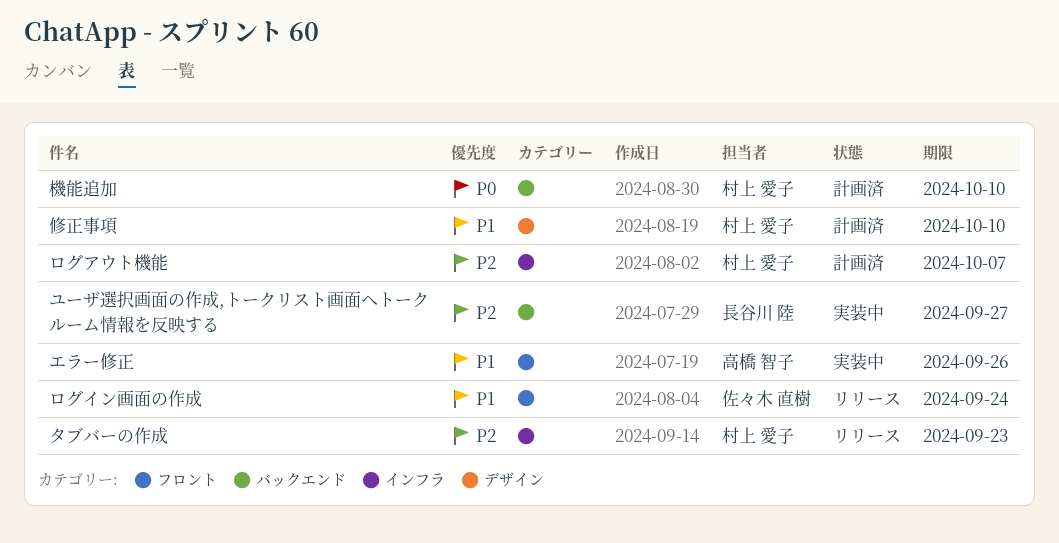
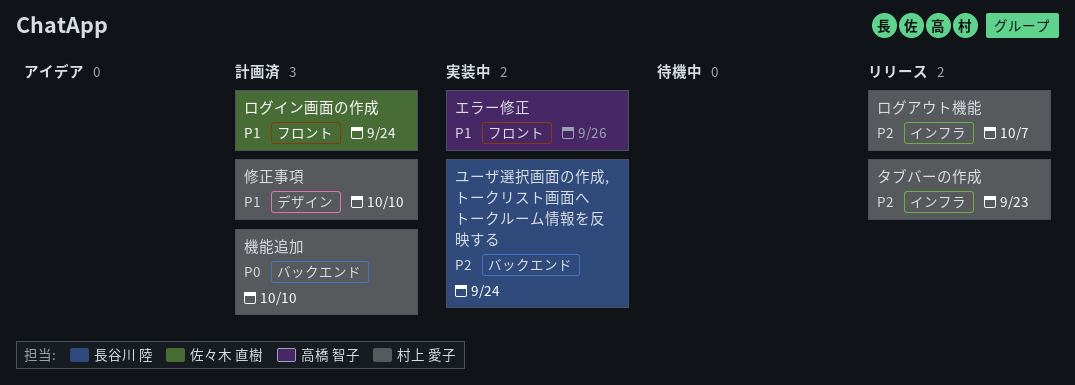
ユーザ選択画面の作成,トークリスト画面へトークルーム情報を反映する, due: Sep 27 -> Sep 24
ログアウト機能, status: 計画済 -> リリース
ログイン画面の作成, status: リリース -> 計画済

